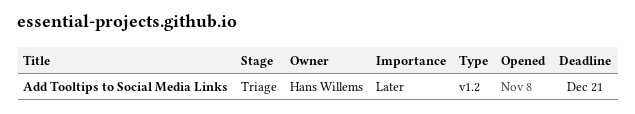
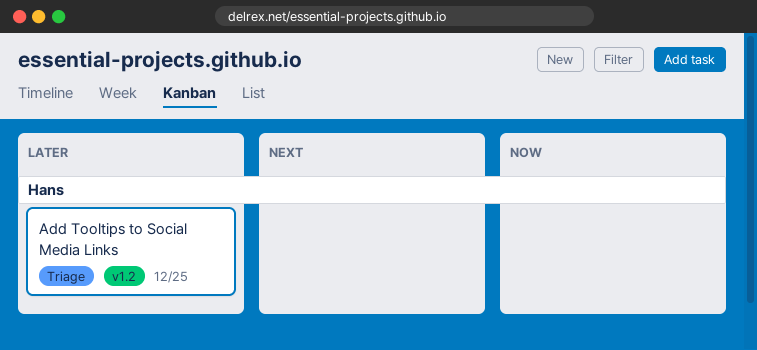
Add Tooltips to Social Media Links, due: Dec 21 -> Dec 25

